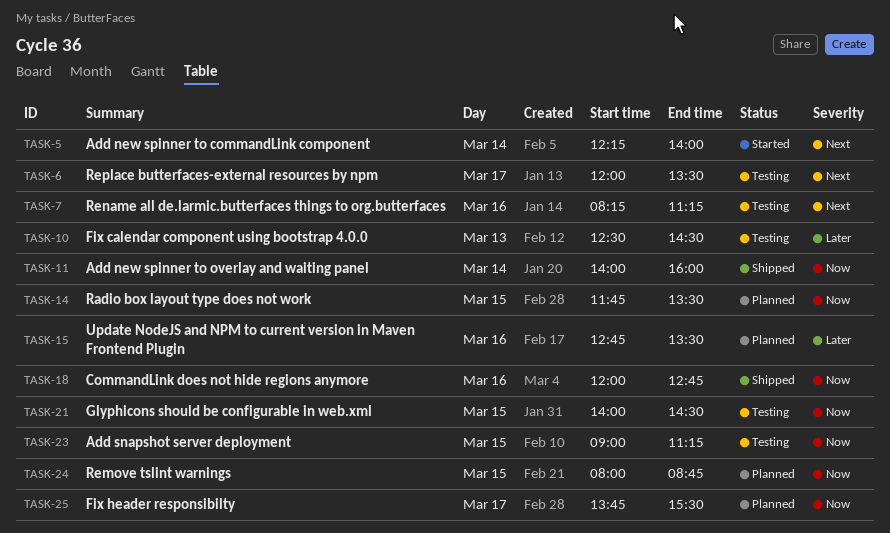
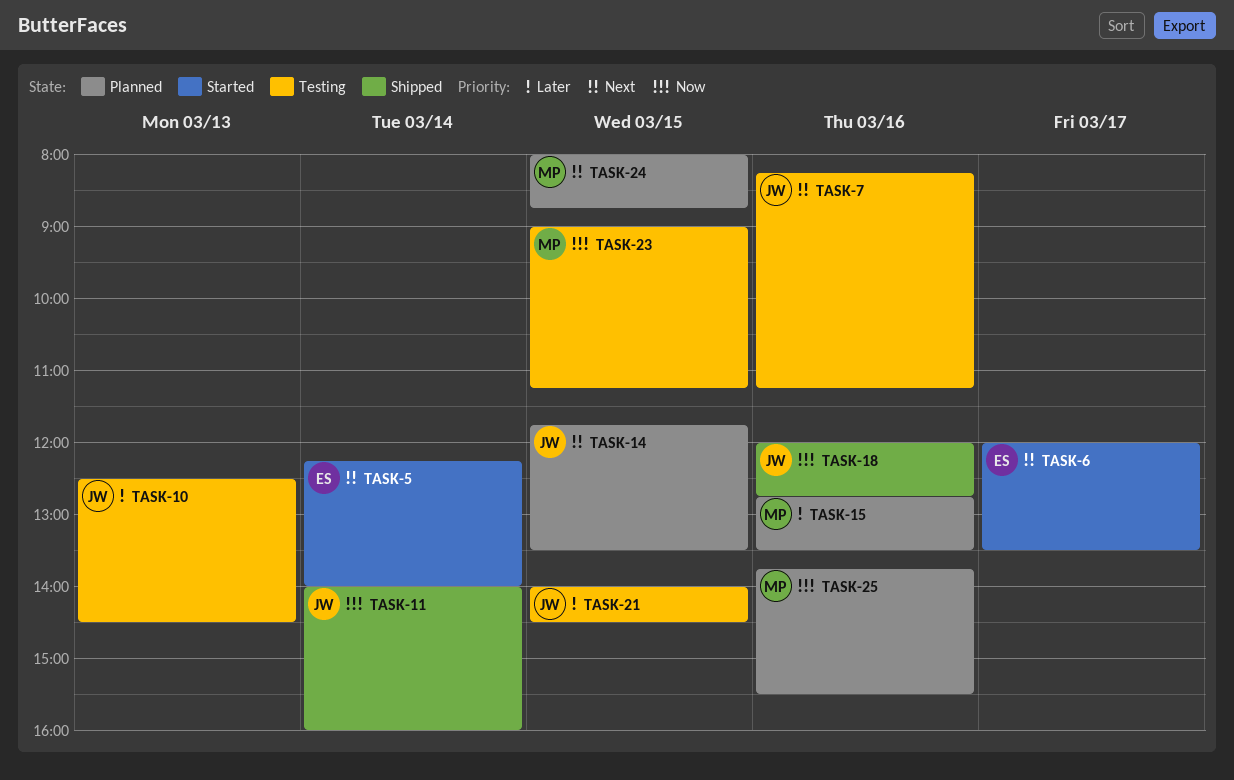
TASK-6, status: Testing -> Started
TASK-14, priority: Now -> Next
TASK-21, priority: Now -> Later
TASK-24, priority: Now -> Next
TASK-25, day: Mar 17 -> Mar 16

